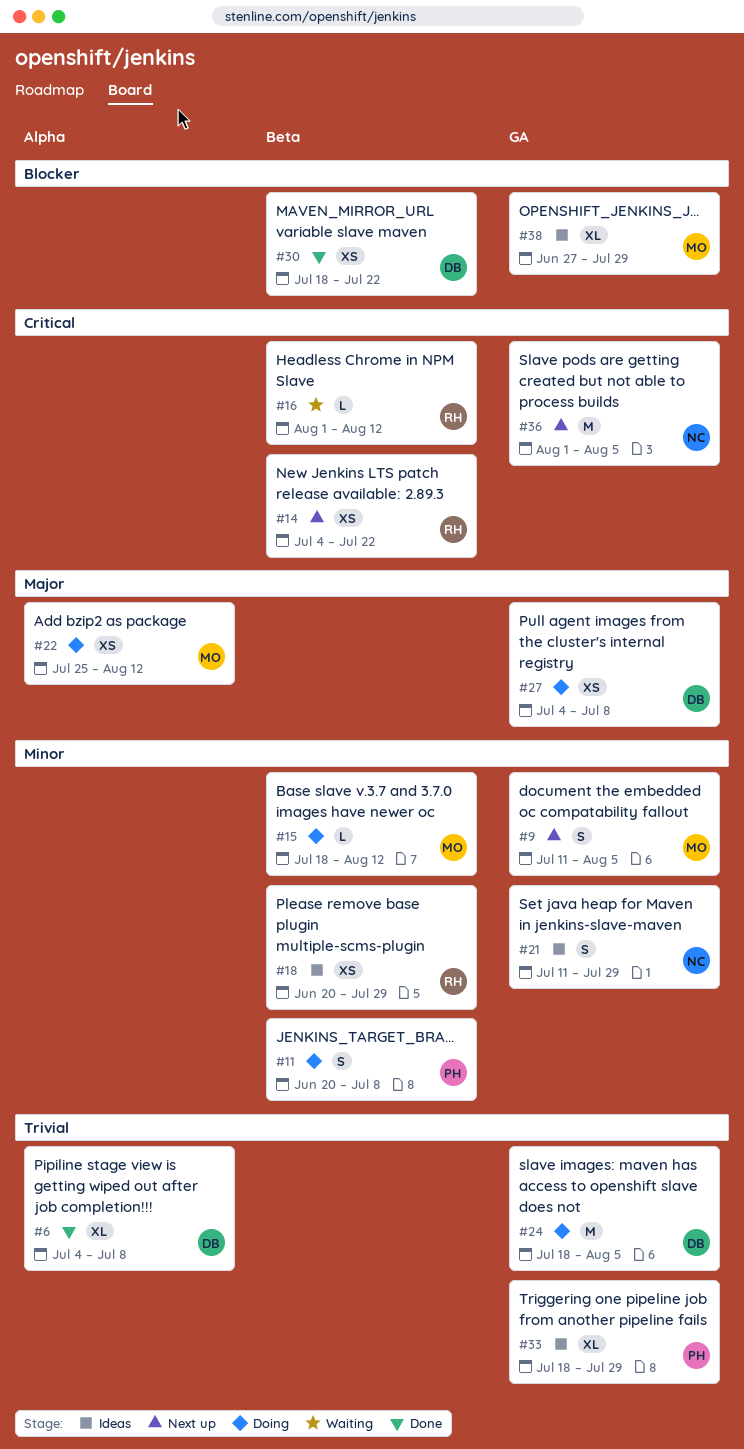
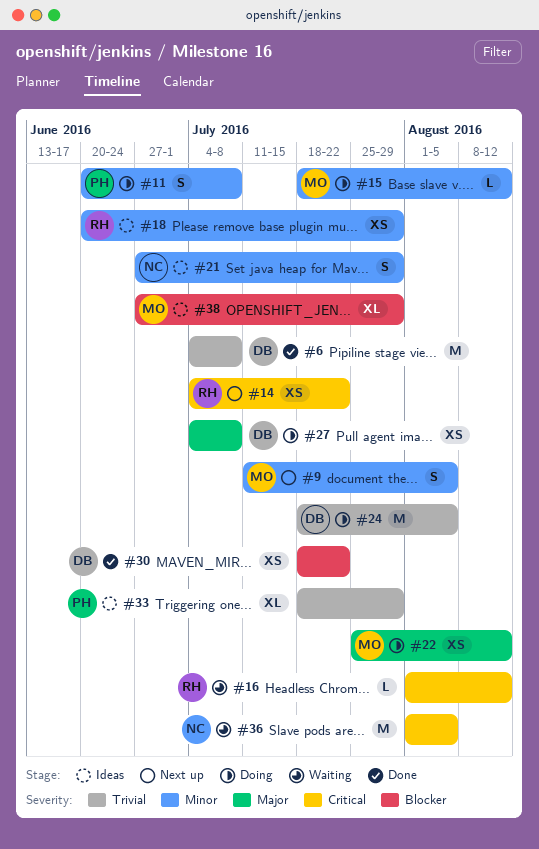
#6, estimate: XL -> M
#21, start: Jul 11 -> Jun 27
#36, status: Next up -> Waiting

